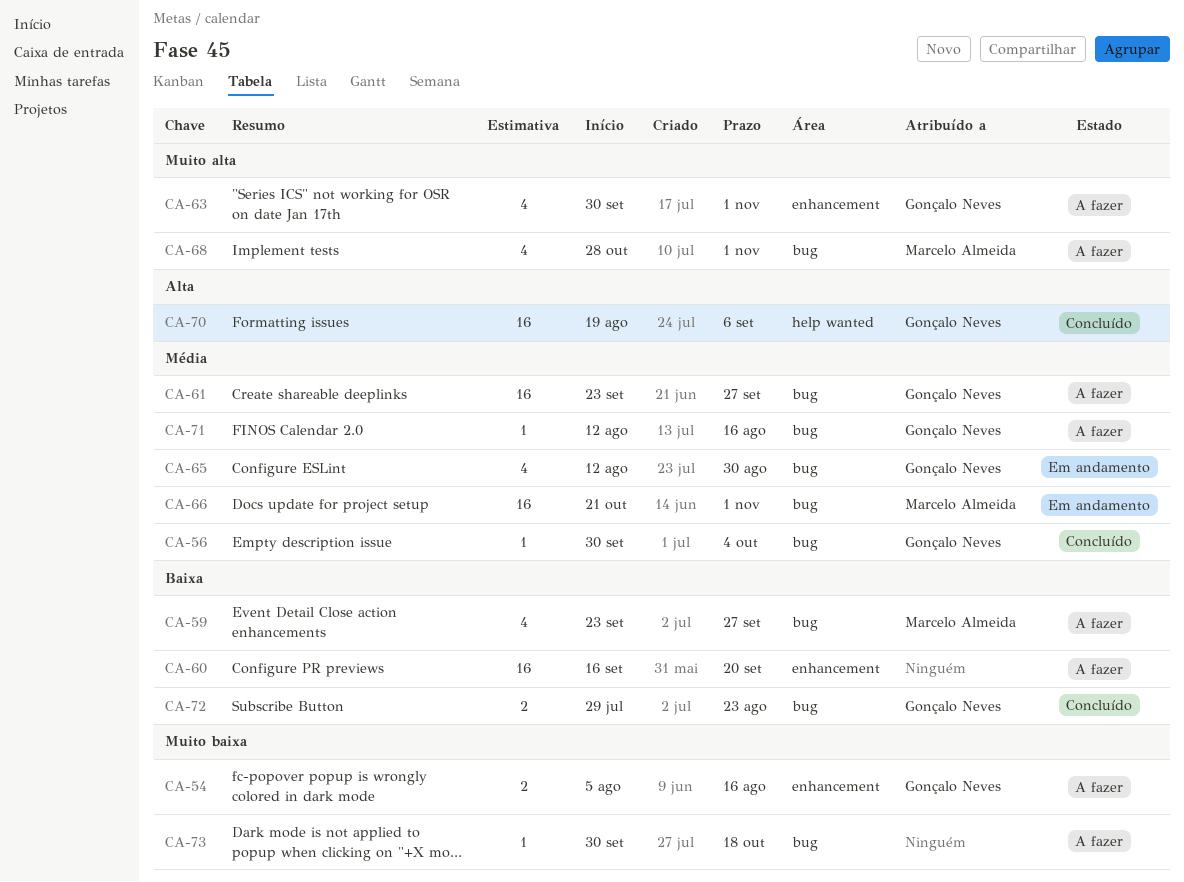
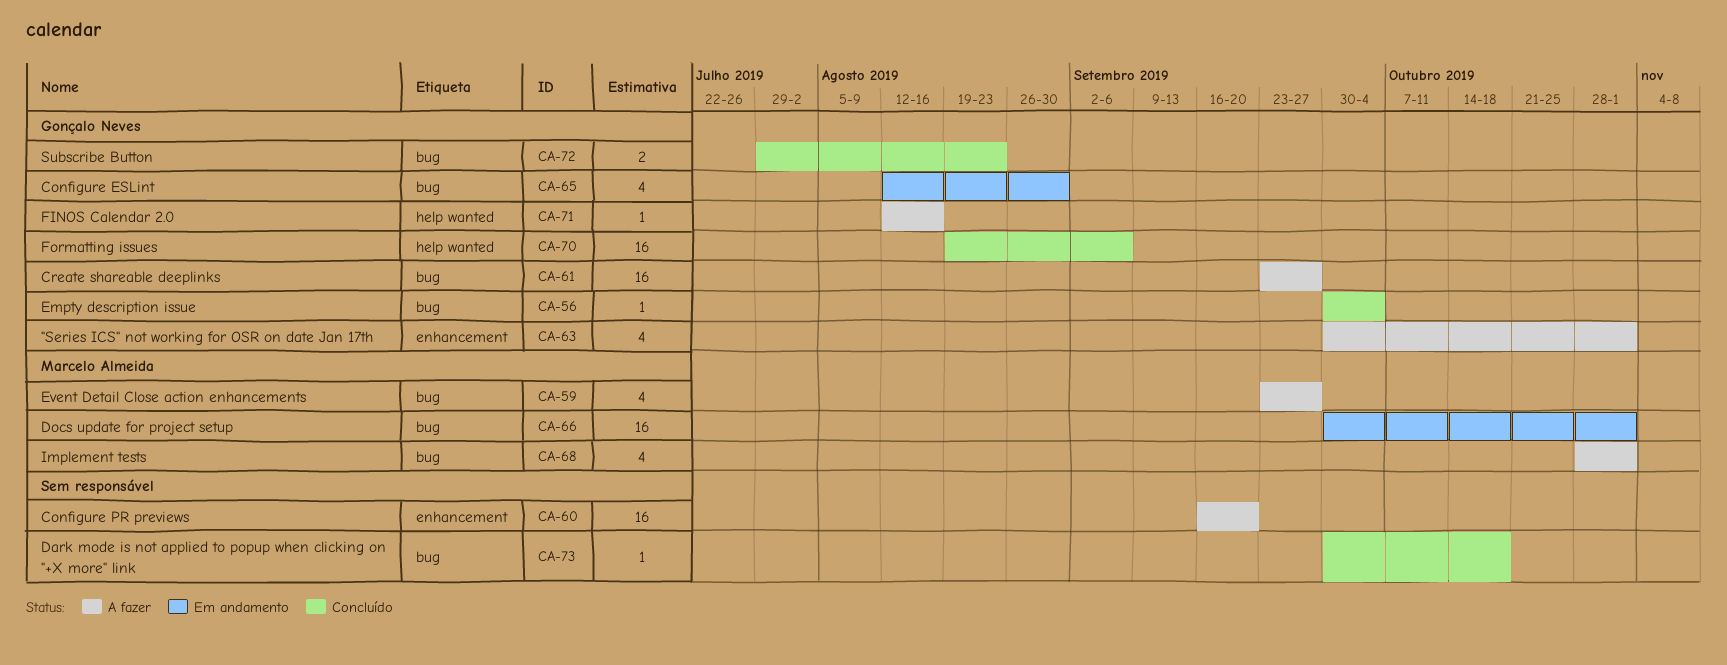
CA-54: present -> none
CA-66, start: Oct 21 -> Sep 30
CA-71, label: bug -> help wanted
CA-73, status: A fazer -> Concluído

